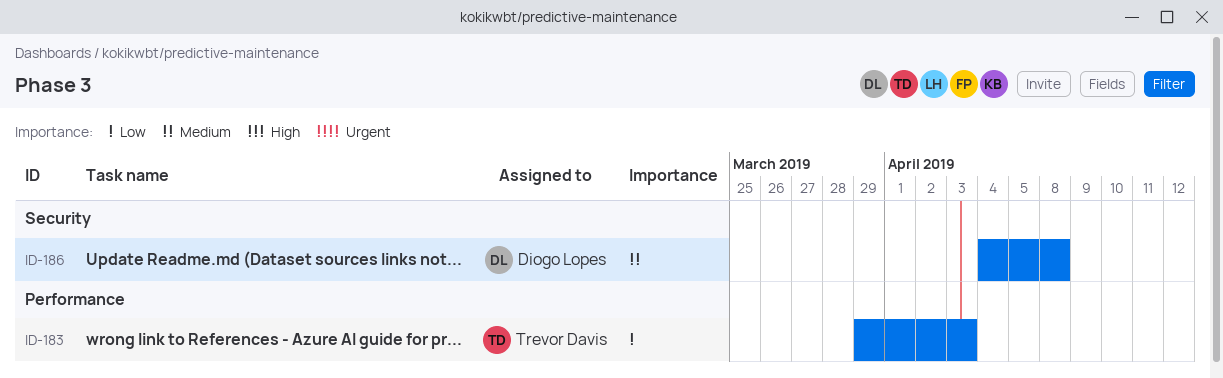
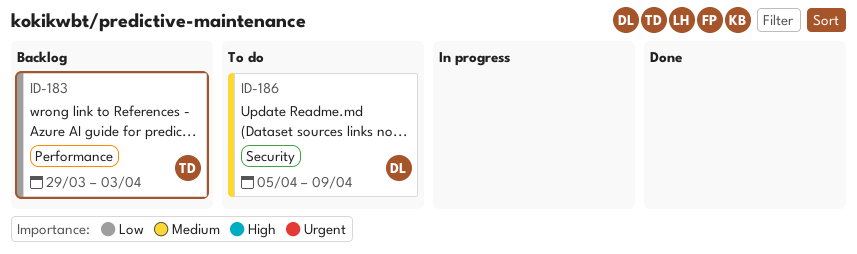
ID-186, start: Apr 4 -> Apr 5
ID-186, due: Apr 8 -> Apr 9

